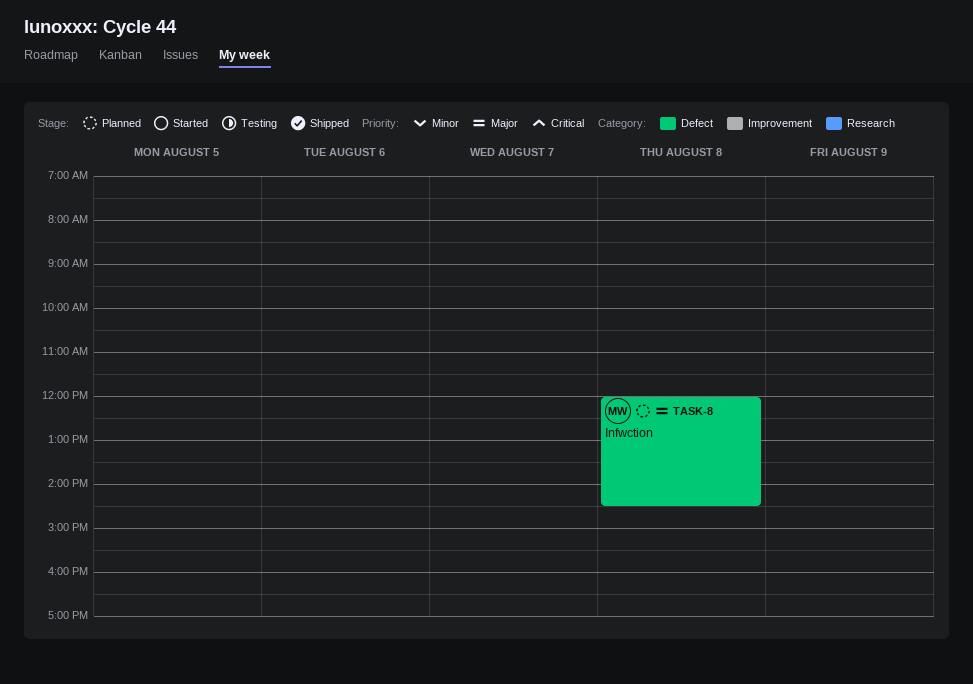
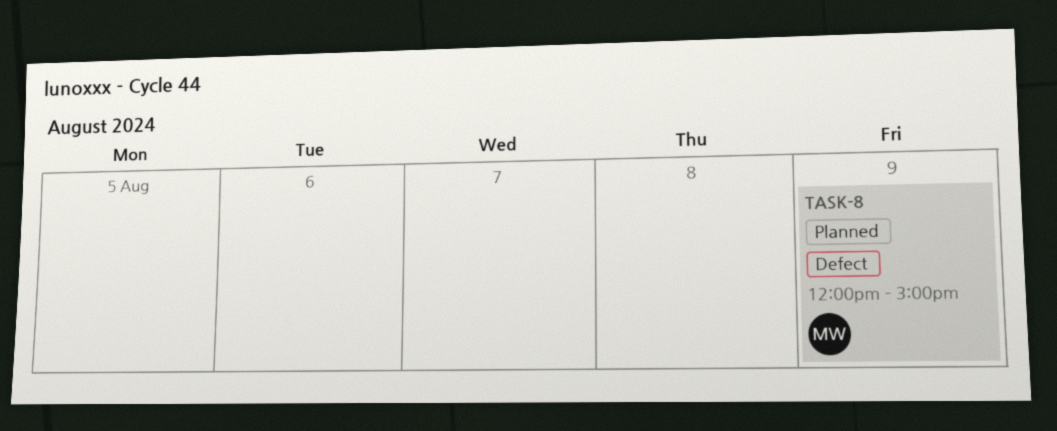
TASK-8, day: Aug 8 -> Aug 9
TASK-8, ends: 14:30 -> 15:00

